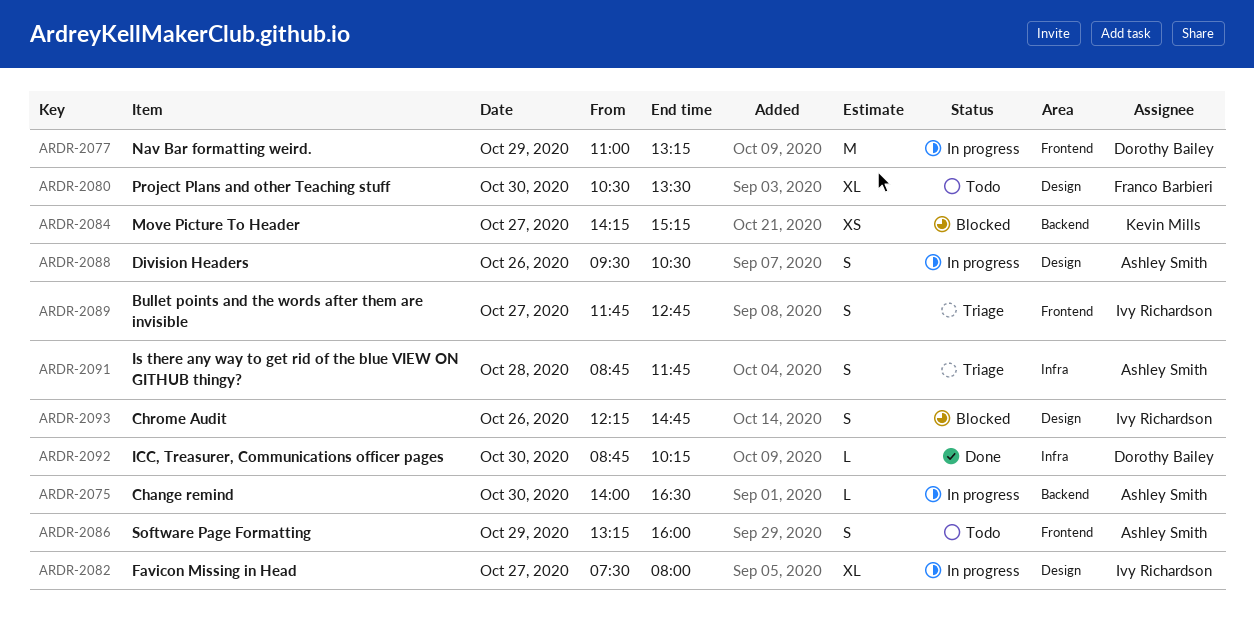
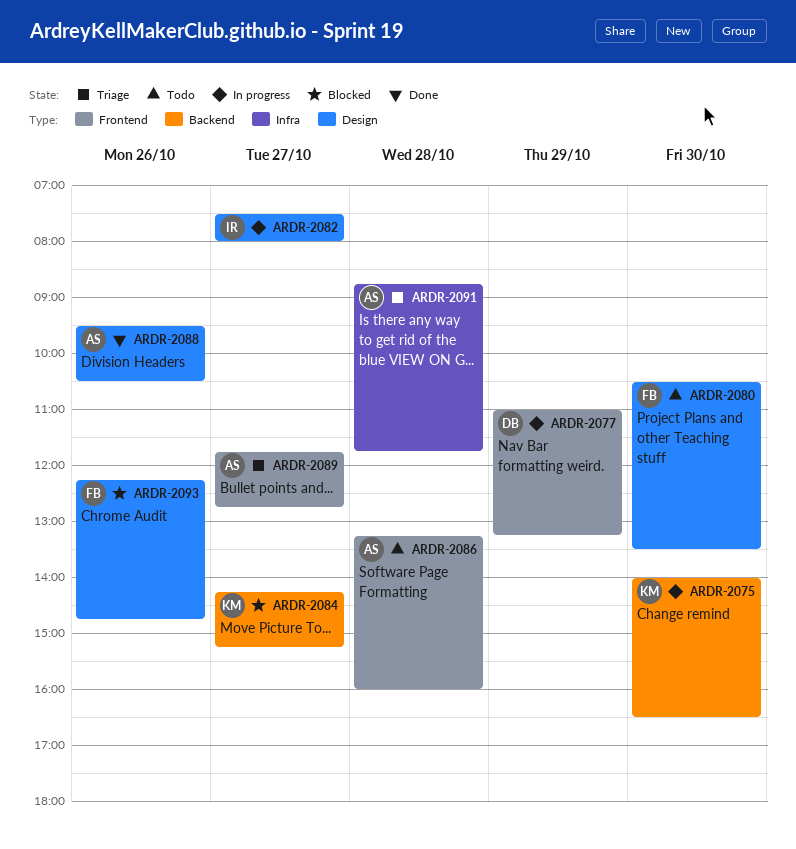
ARDR-2075, owner: Ashley Smith -> Kevin Mills
ARDR-2086, day: Oct 29 -> Oct 28
ARDR-2088, status: In progress -> Done
ARDR-2089, owner: Ivy Richardson -> Ashley Smith
ARDR-2092: present -> none
ARDR-2093, owner: Ivy Richardson -> Franco Barbieri

